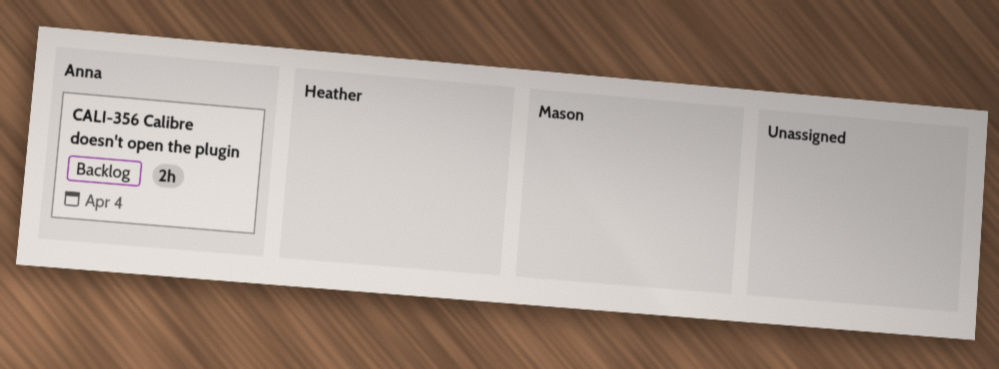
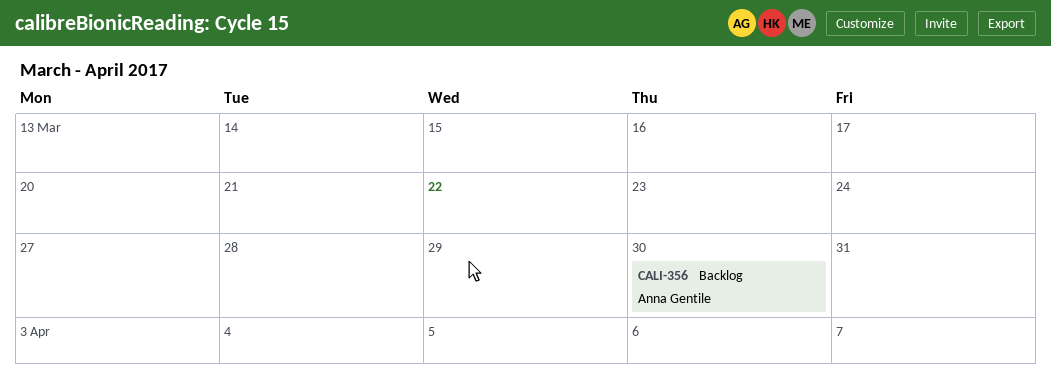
CALI-356, due: Apr 4 -> Mar 30

